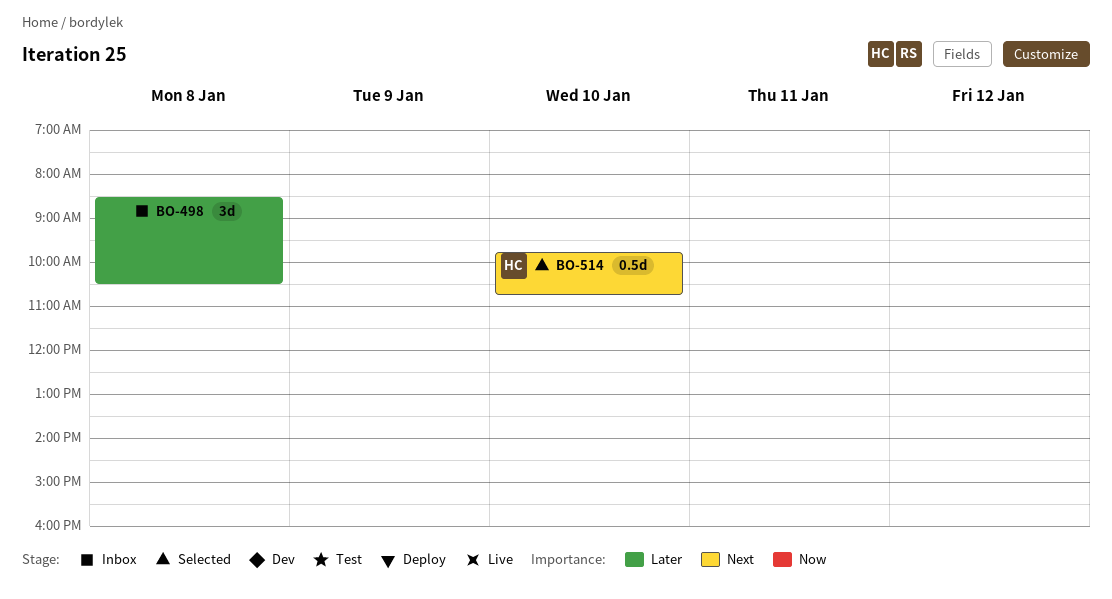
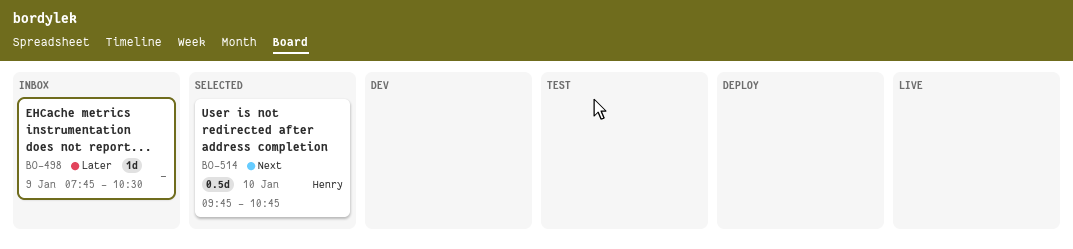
BO-498, estimate: 3d -> 1d
BO-498, day: Jan 8 -> Jan 9
BO-498, begins: 08:30 -> 07:45

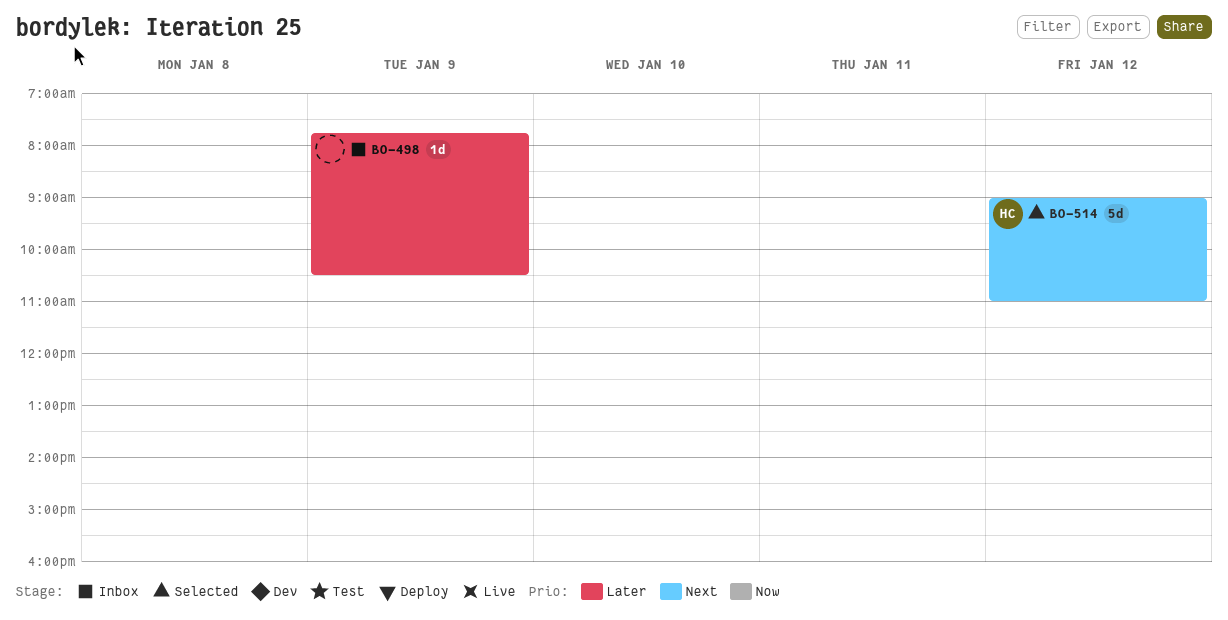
BO-514, estimate: 0.5d -> 5d
BO-514, day: Jan 10 -> Jan 12
BO-514, begins: 09:45 -> 09:00
BO-514, ends: 10:45 -> 11:00

